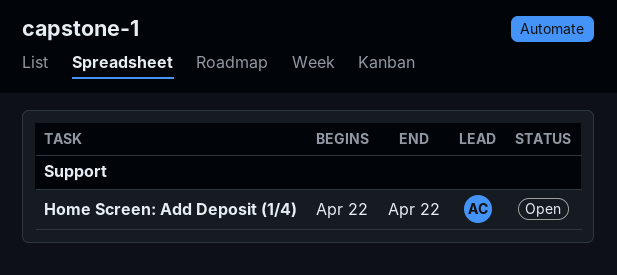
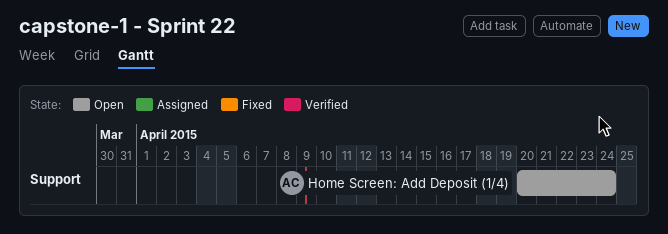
Home Screen: Add Deposit (1/4), start: Apr 22 -> Apr 20
Home Screen: Add Deposit (1/4), due: Apr 22 -> Apr 24

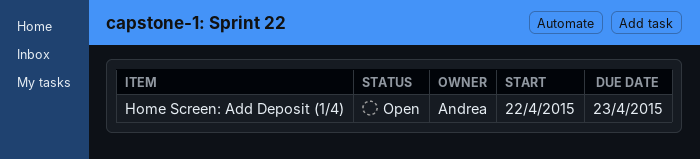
Home Screen: Add Deposit (1/4), start: Apr 20 -> Apr 22
Home Screen: Add Deposit (1/4), due: Apr 24 -> Apr 23

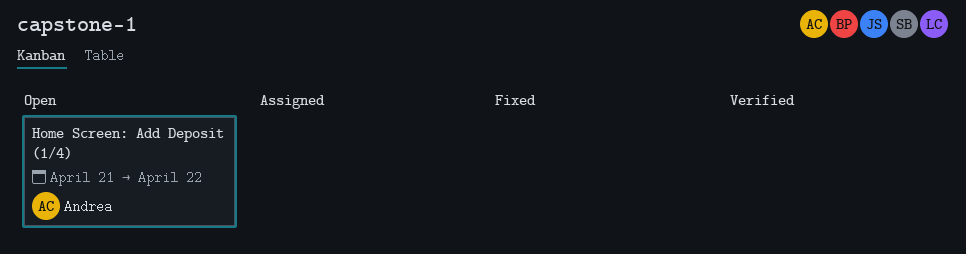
Home Screen: Add Deposit (1/4), start: Apr 22 -> Apr 21
Home Screen: Add Deposit (1/4), due: Apr 23 -> Apr 22

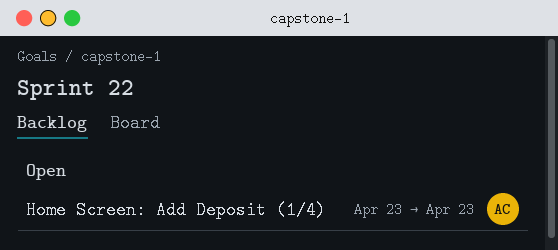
Home Screen: Add Deposit (1/4), start: Apr 21 -> Apr 23
Home Screen: Add Deposit (1/4), due: Apr 22 -> Apr 23

